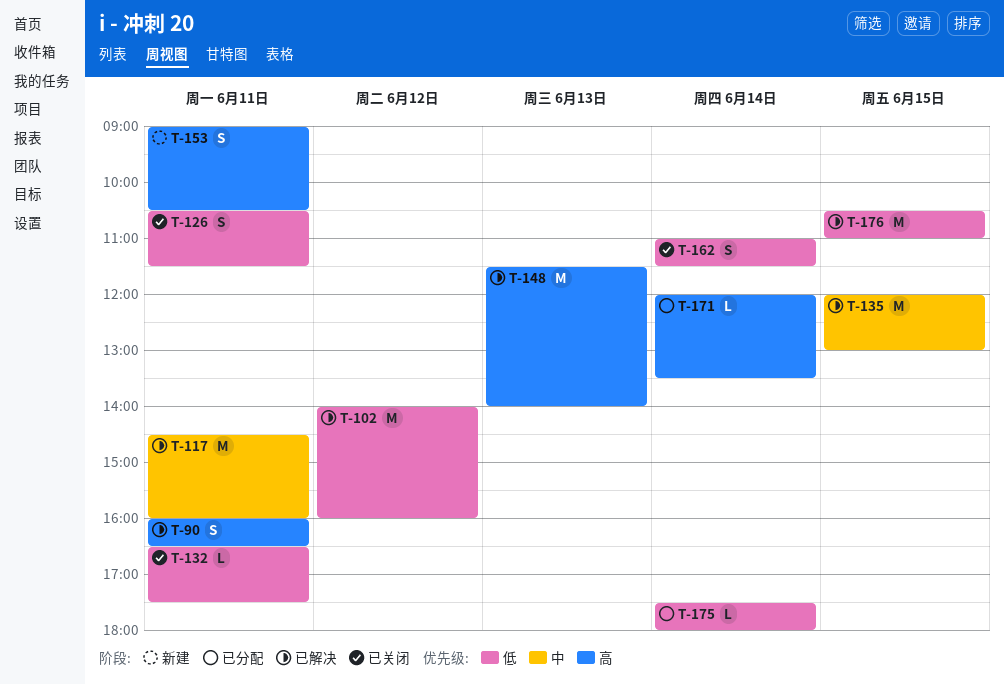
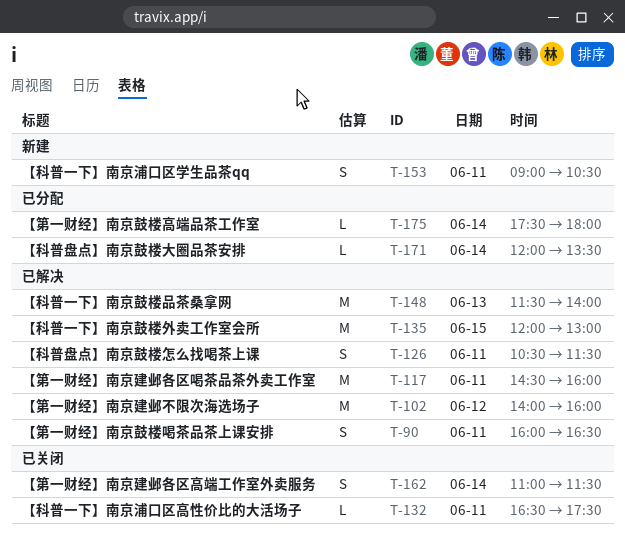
T-126, status: 已关闭 -> 已解决
T-176: present -> none

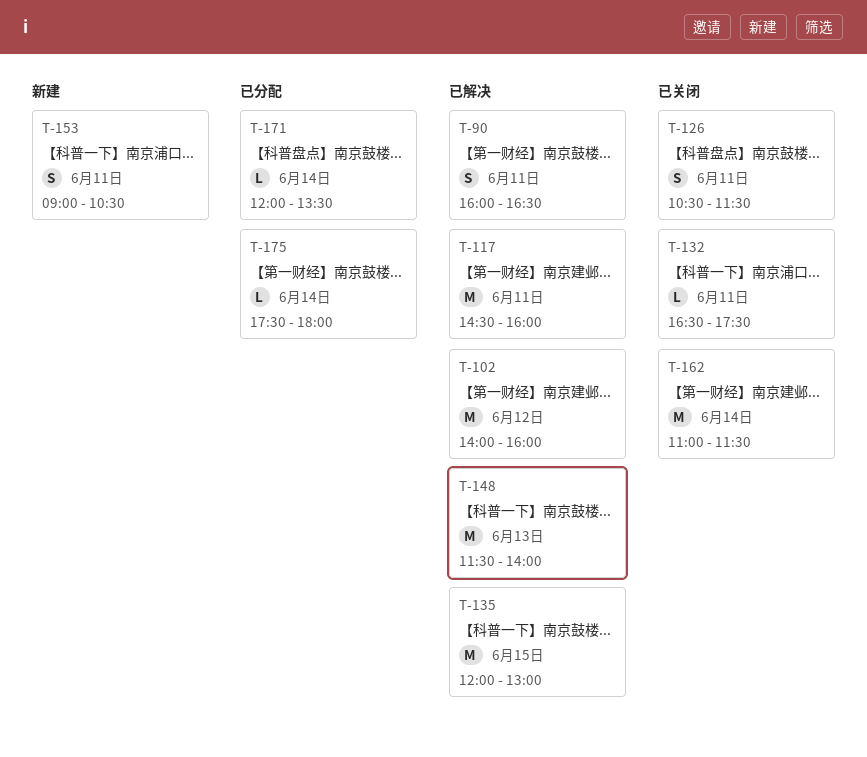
T-126, status: 已解决 -> 已关闭
T-162, estimate: S -> M

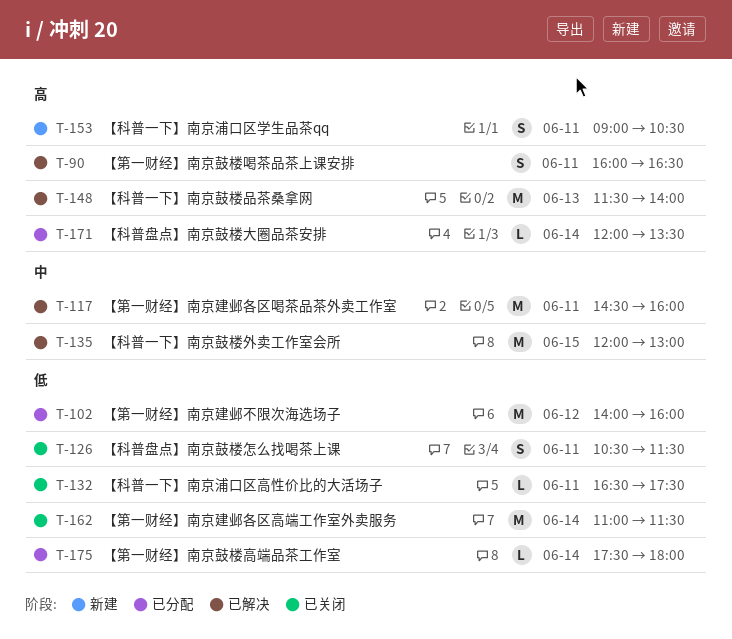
T-102, status: 已解决 -> 已分配

